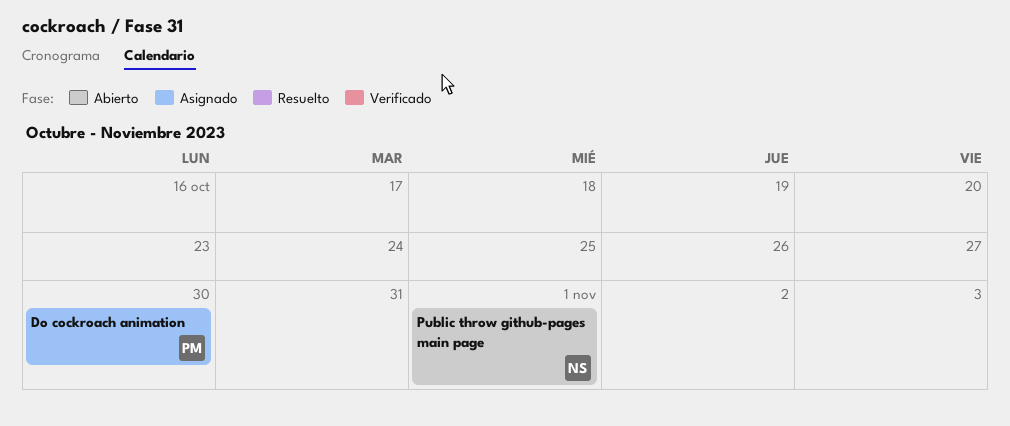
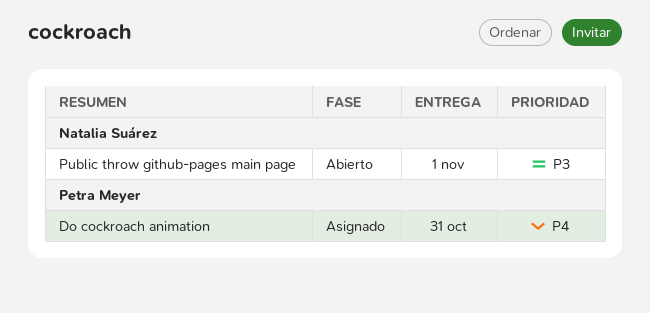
Do cockroach animation, due: Oct 30 -> Oct 31

